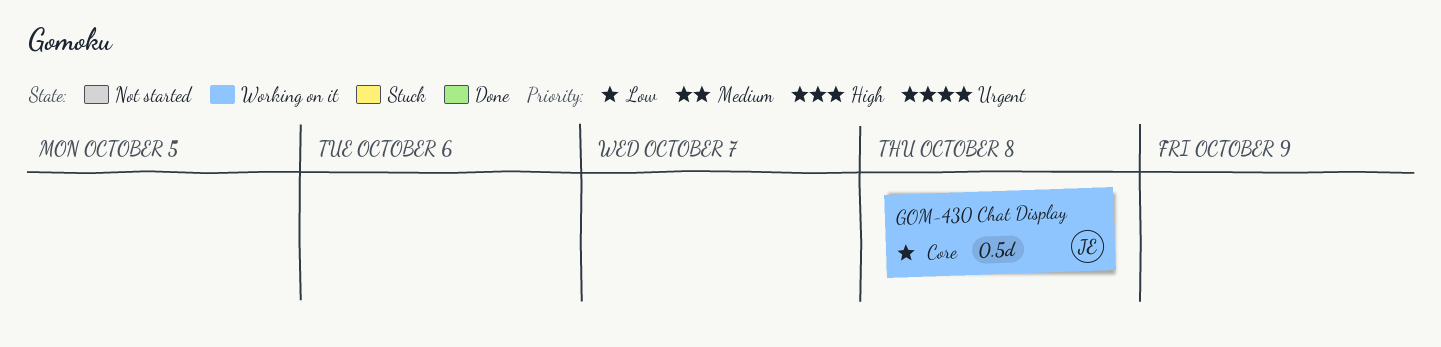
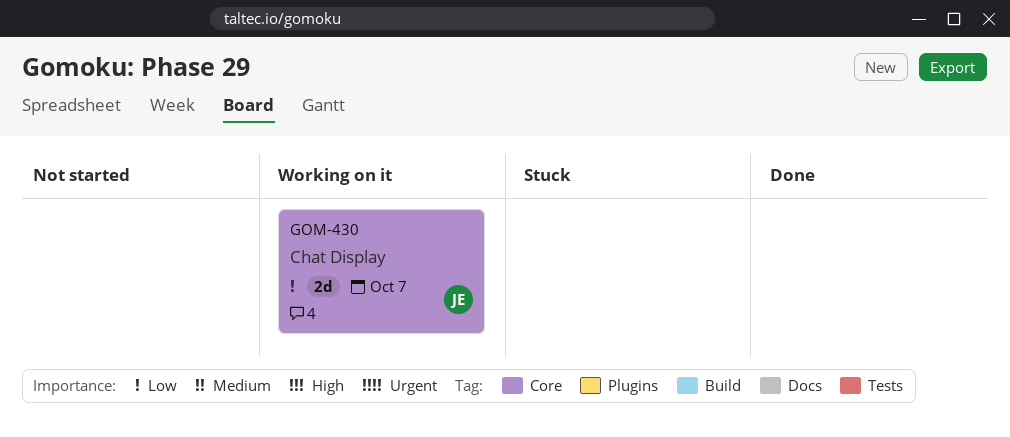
GOM-430, estimate: 0.5d -> 2d
GOM-430, due: Oct 8 -> Oct 7

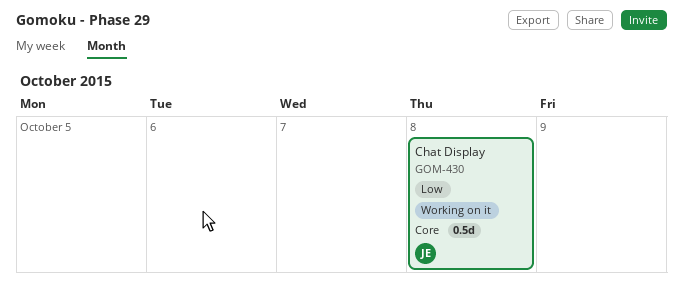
GOM-430, estimate: 2d -> 0.5d
GOM-430, due: Oct 7 -> Oct 8

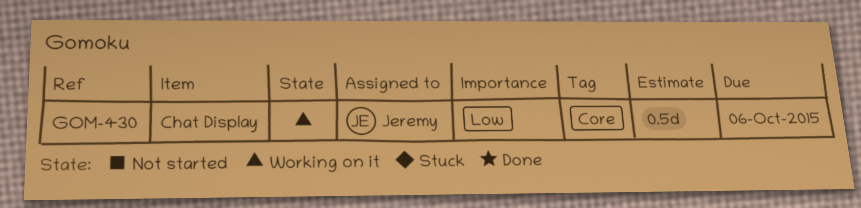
GOM-430, due: Oct 8 -> Oct 6

